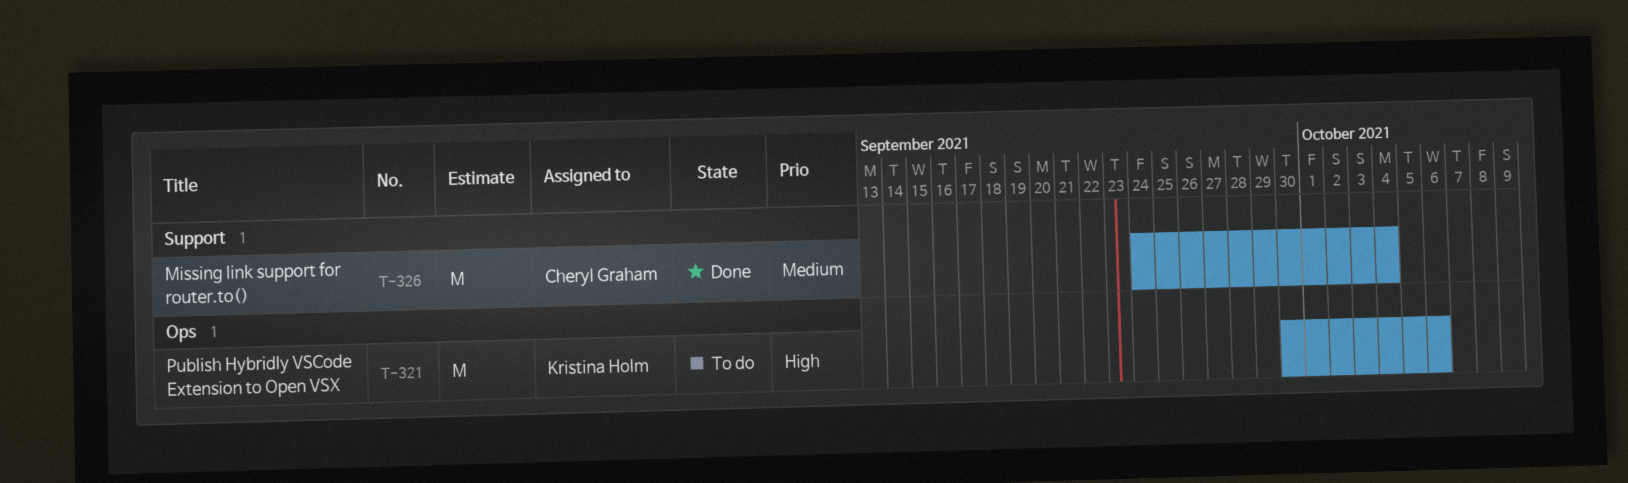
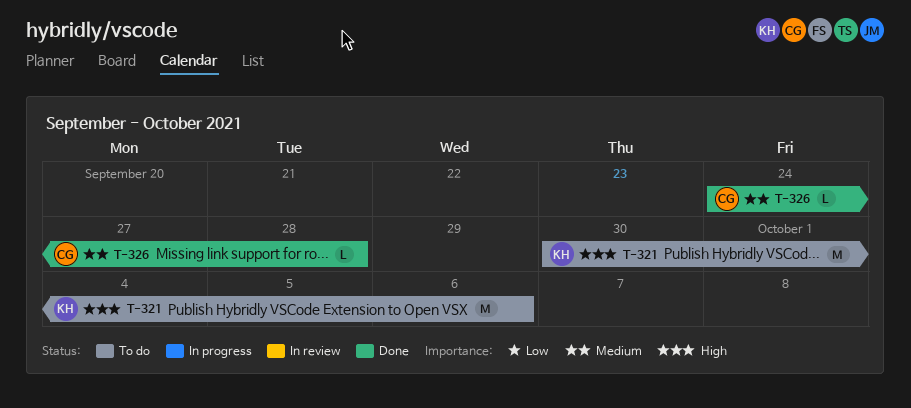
T-326, estimate: M -> L
T-326, due: Oct 4 -> Sep 28

